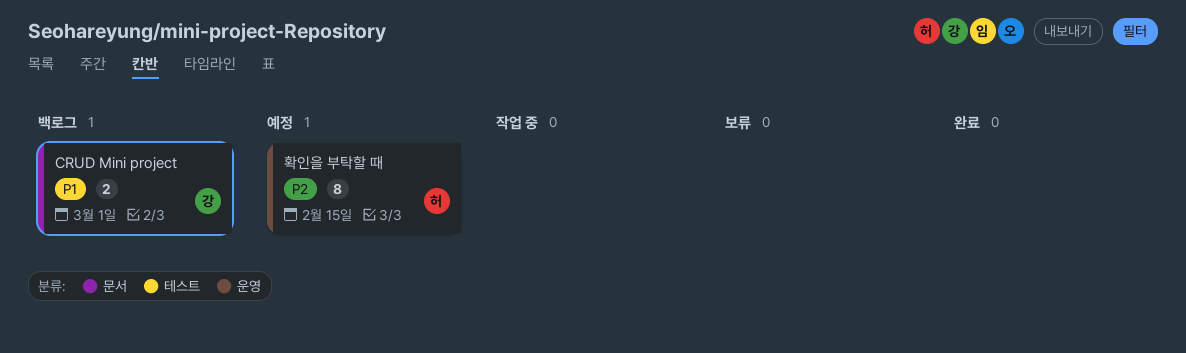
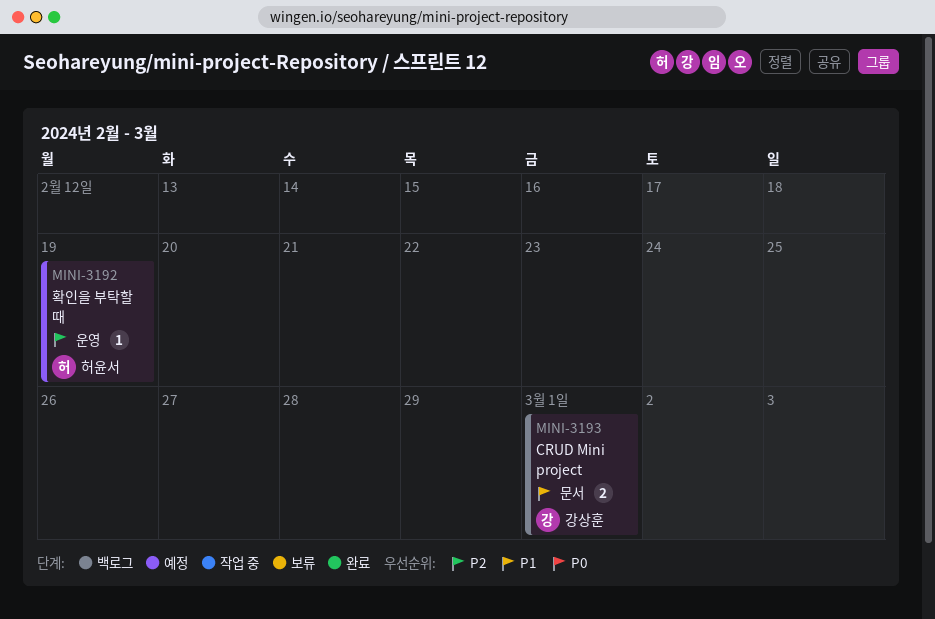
확인을 부탁할 때, estimate: 8 -> 1
확인을 부탁할 때, due: Feb 15 -> Feb 19

